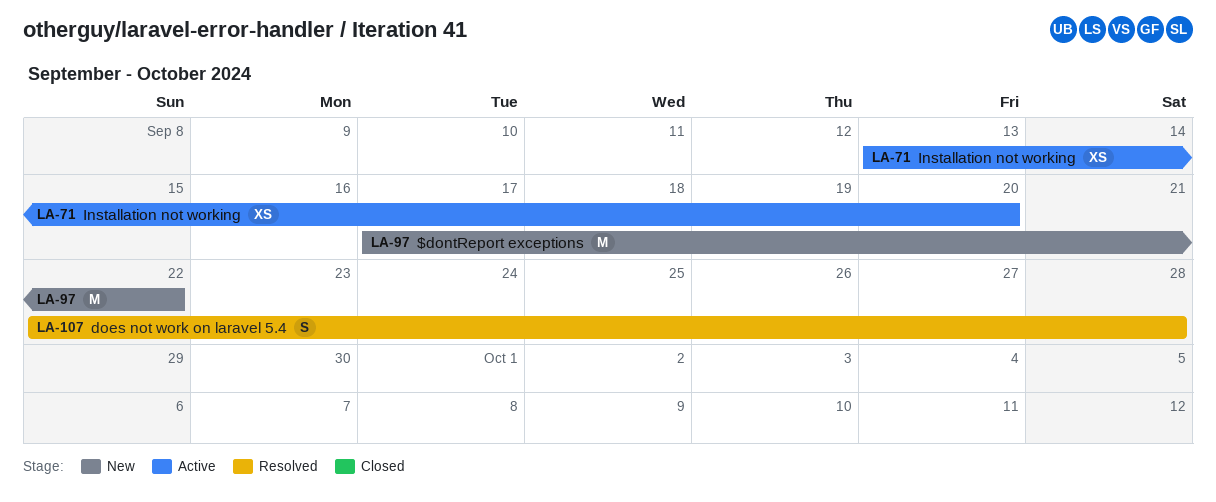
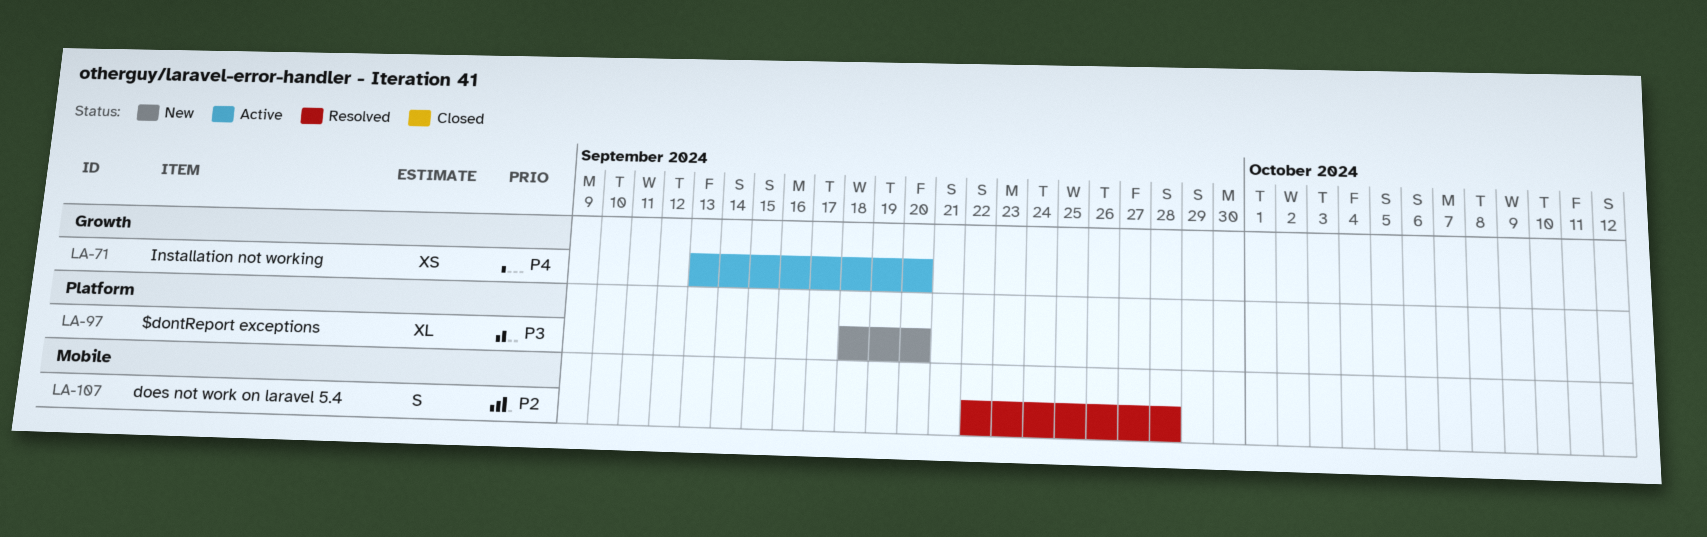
LA-97, estimate: M -> XL
LA-97, start: Sep 17 -> Sep 18
LA-97, due: Sep 22 -> Sep 20

